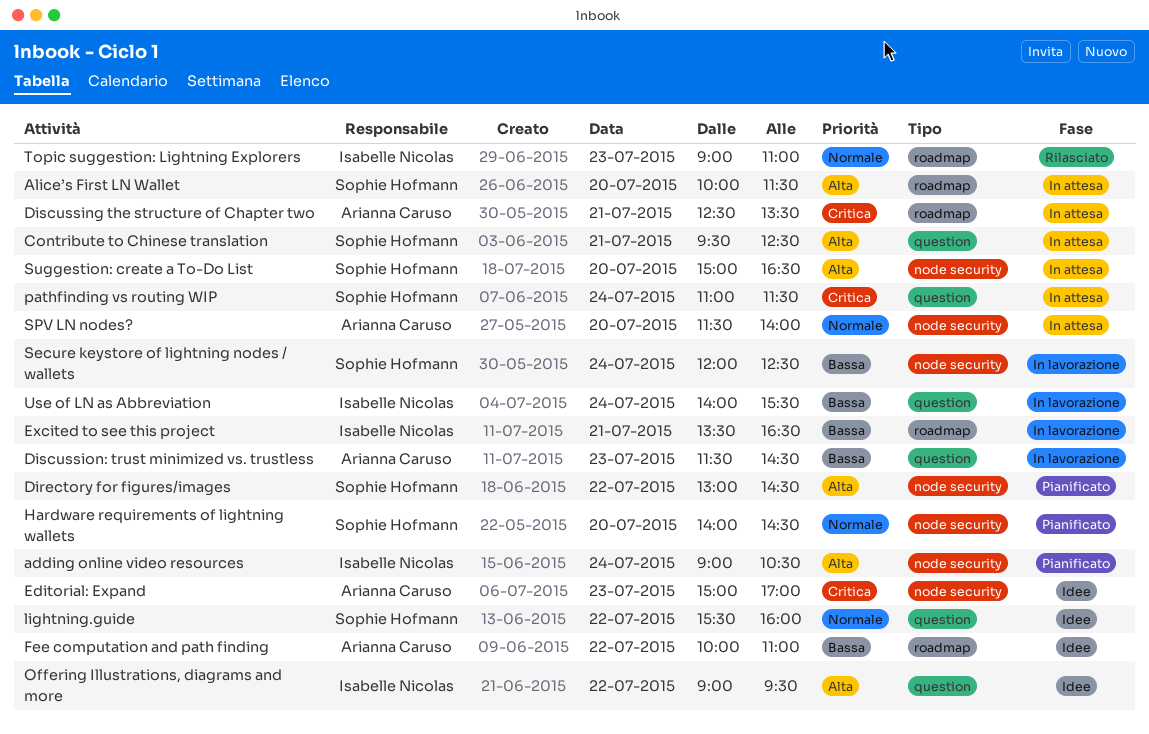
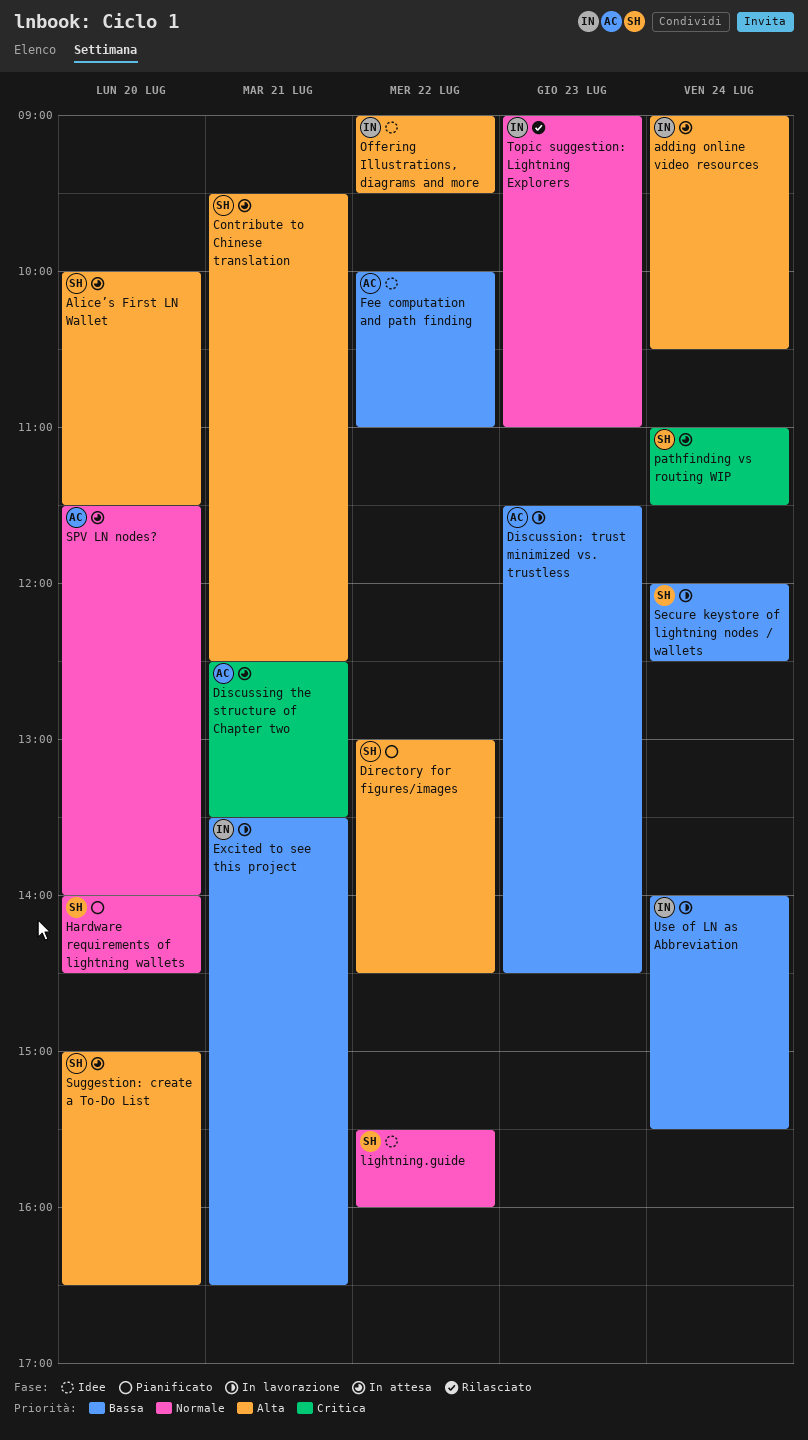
adding online video resources, status: Pianificato -> In attesa
Editorial: Expand: present -> none

